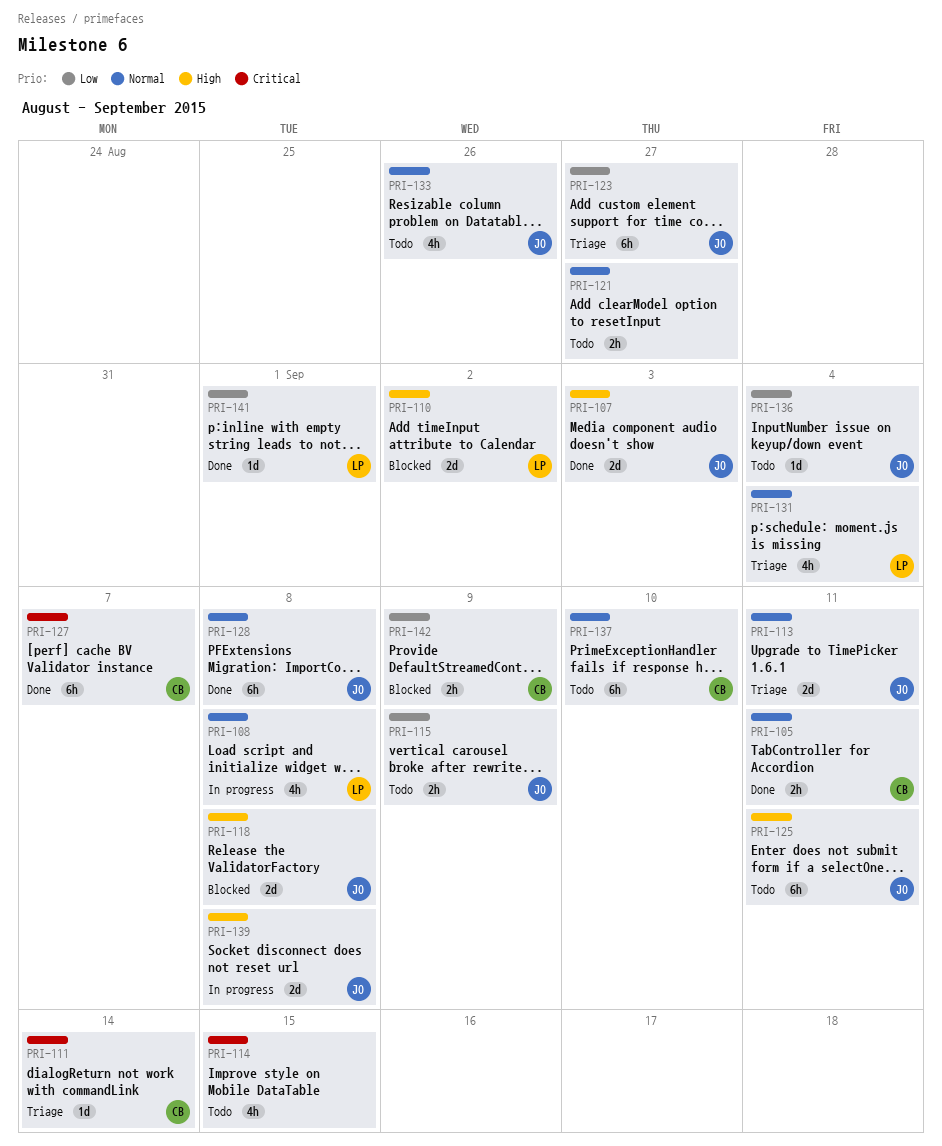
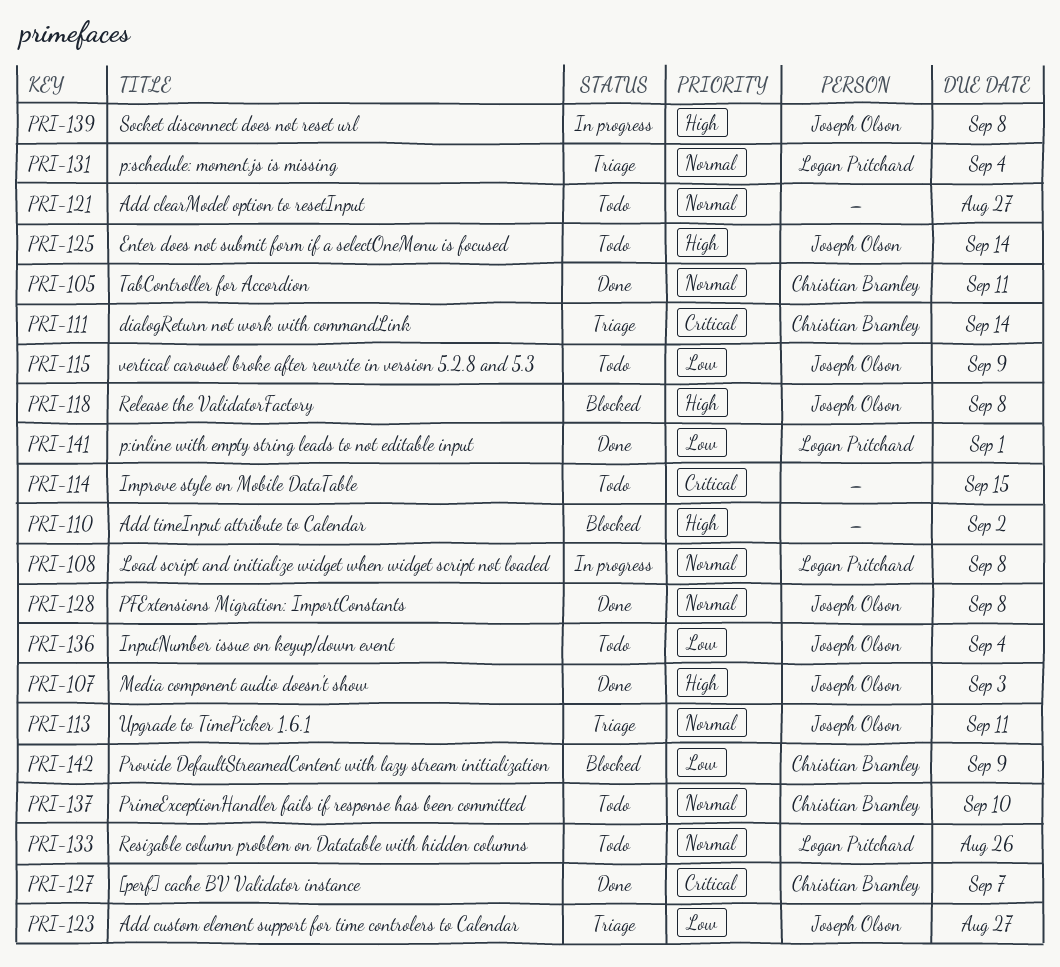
PRI-110, owner: Logan Pritchard -> none
PRI-125, due: Sep 11 -> Sep 14
PRI-133, owner: Joseph Olson -> Logan Pritchard

